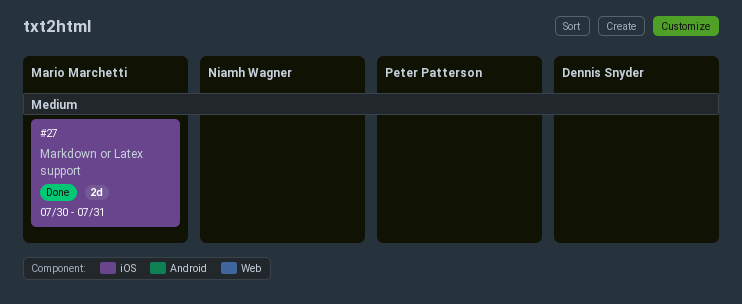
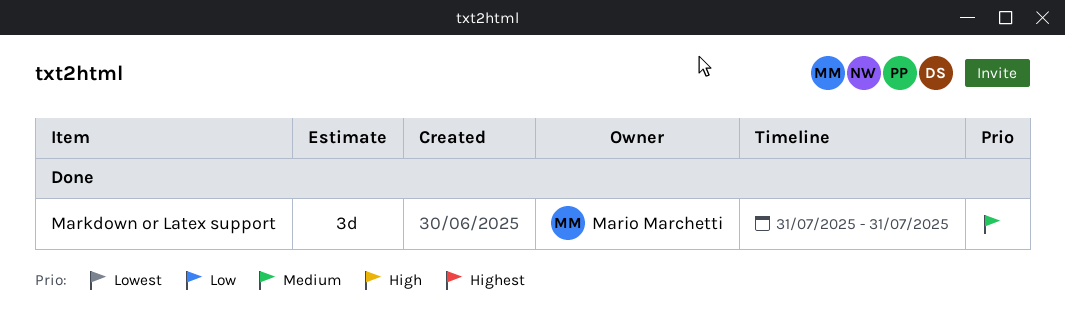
Markdown or Latex support, estimate: 2d -> 3d
Markdown or Latex support, start: Jul 30 -> Jul 31

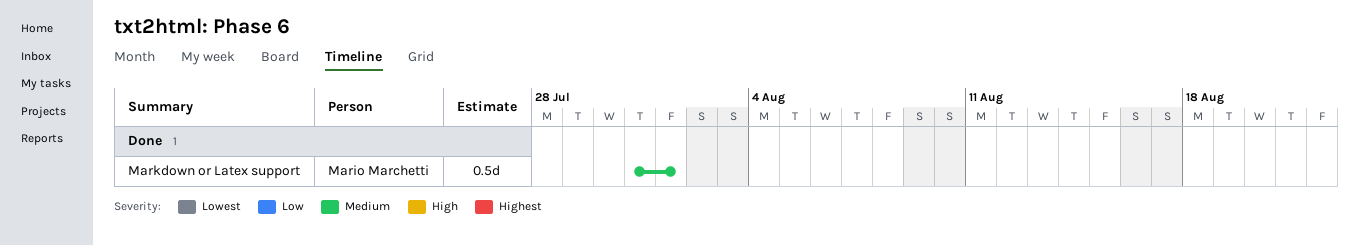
Markdown or Latex support, estimate: 3d -> 0.5d
Markdown or Latex support, due: Jul 31 -> Aug 1

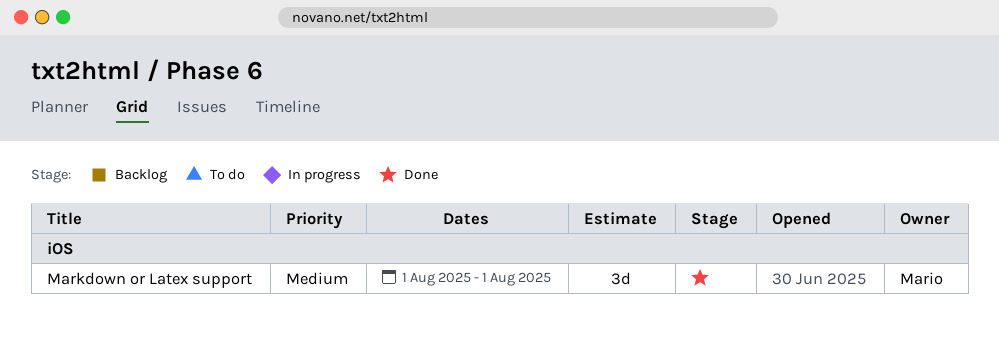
Markdown or Latex support, estimate: 0.5d -> 3d
Markdown or Latex support, start: Jul 31 -> Aug 1

